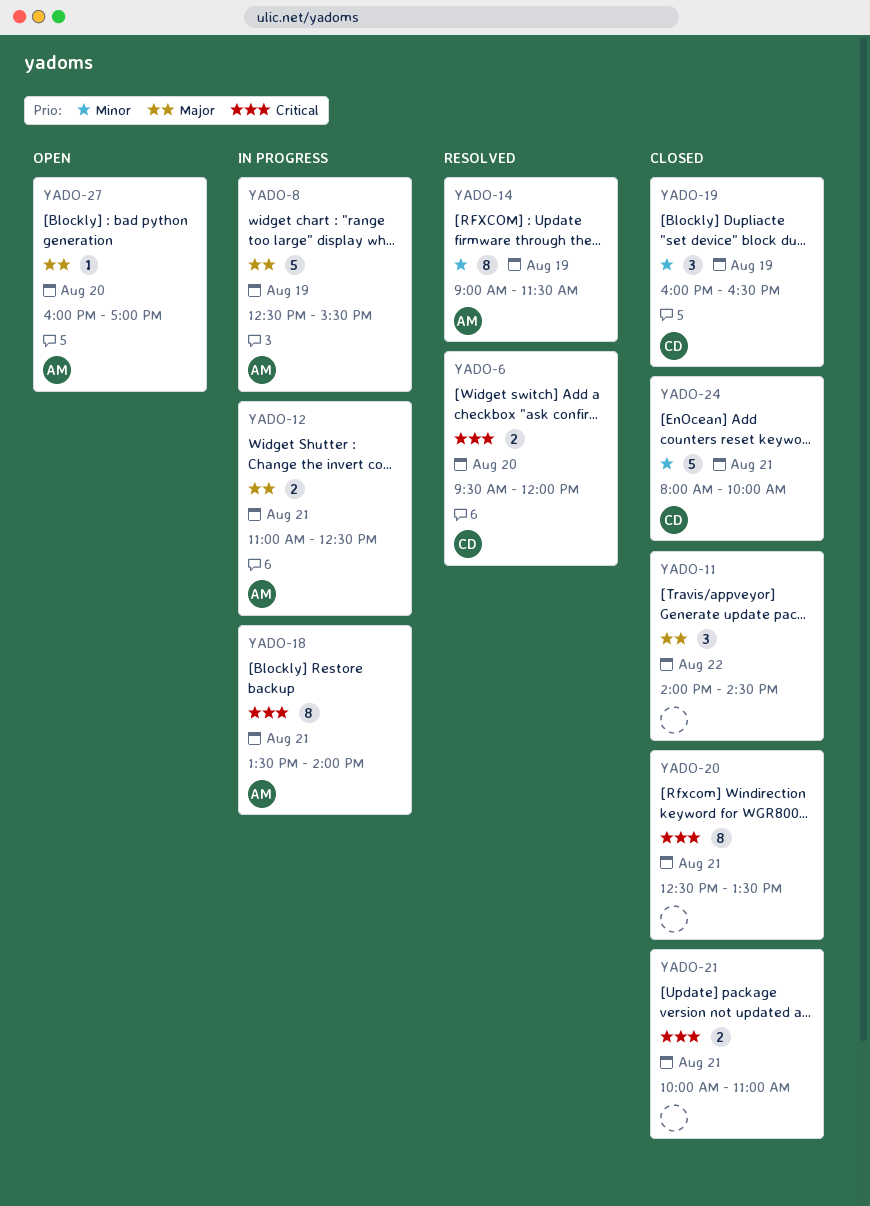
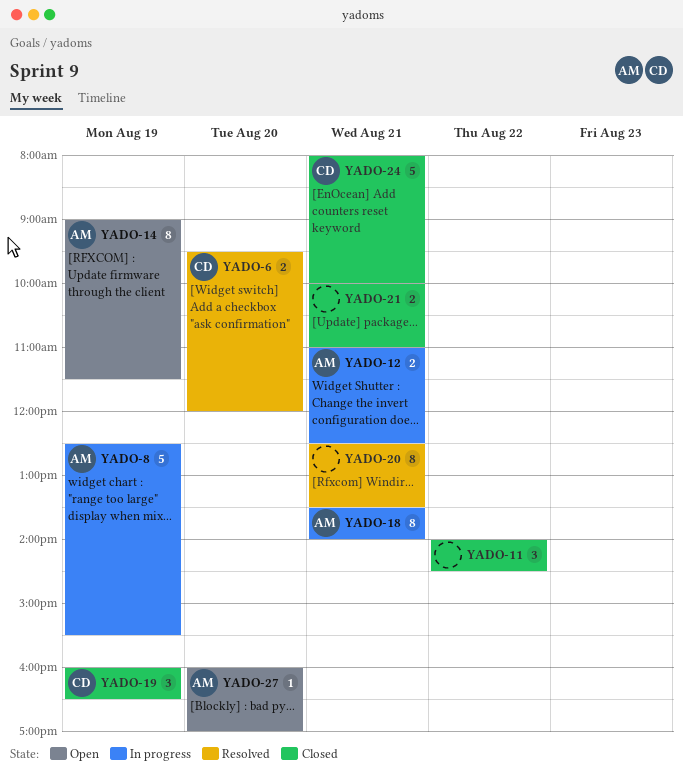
YADO-14, status: Resolved -> Open
YADO-20, status: Closed -> Resolved

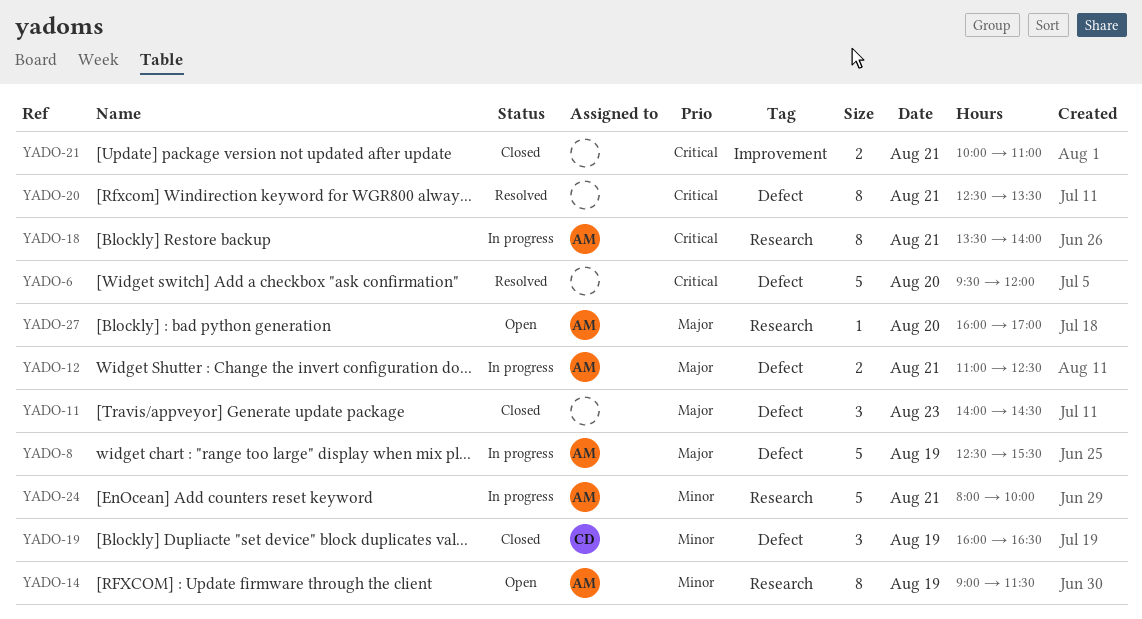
YADO-6, owner: CD -> none
YADO-6, estimate: 2 -> 5
YADO-11, day: Aug 22 -> Aug 23
YADO-24, status: Closed -> In progress
YADO-24, owner: CD -> AM

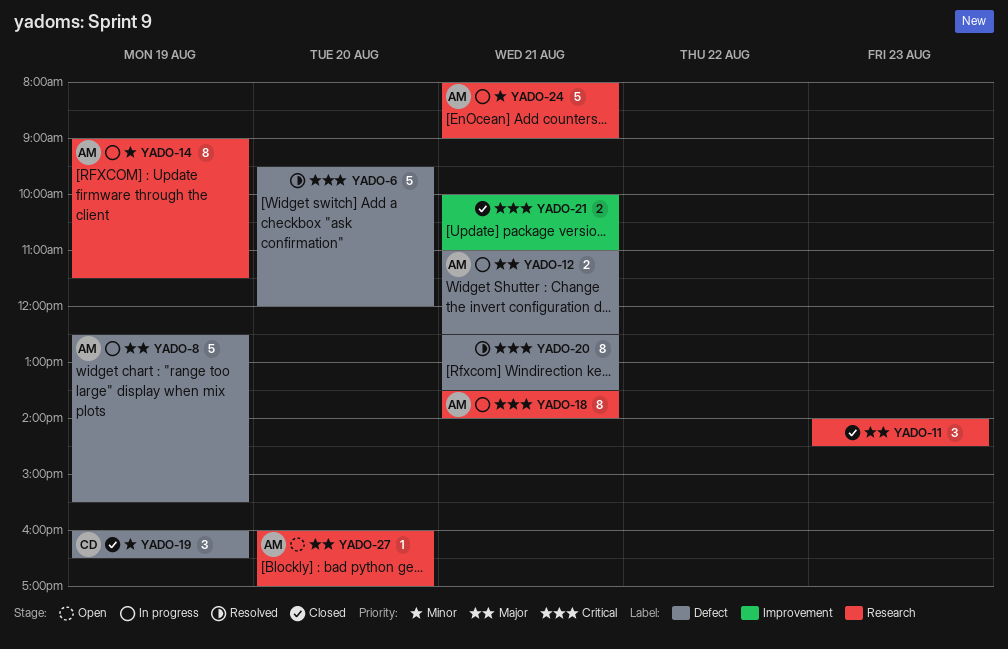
YADO-11, label: Defect -> Research
YADO-14, status: Open -> In progress
YADO-24, ends: 10:00 -> 09:00

